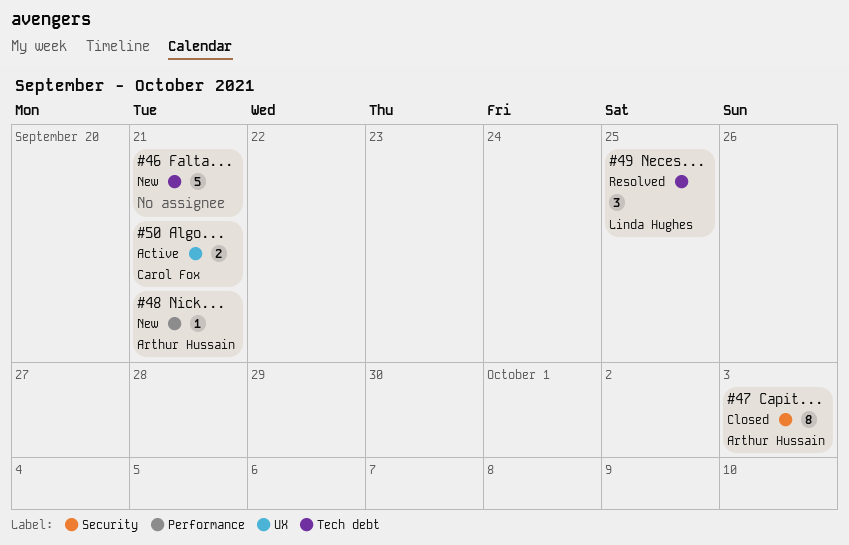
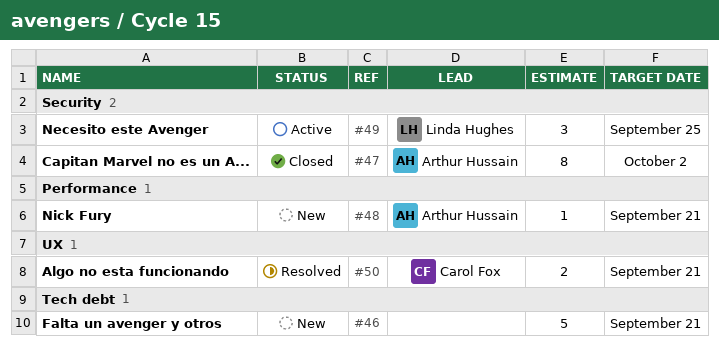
#47, due: Oct 3 -> Oct 2
#49, status: Resolved -> Active
#49, label: Tech debt -> Security
#50, status: Active -> Resolved

